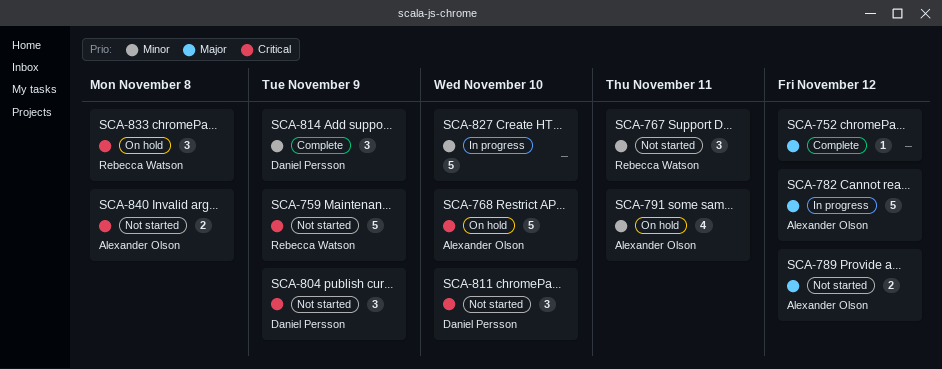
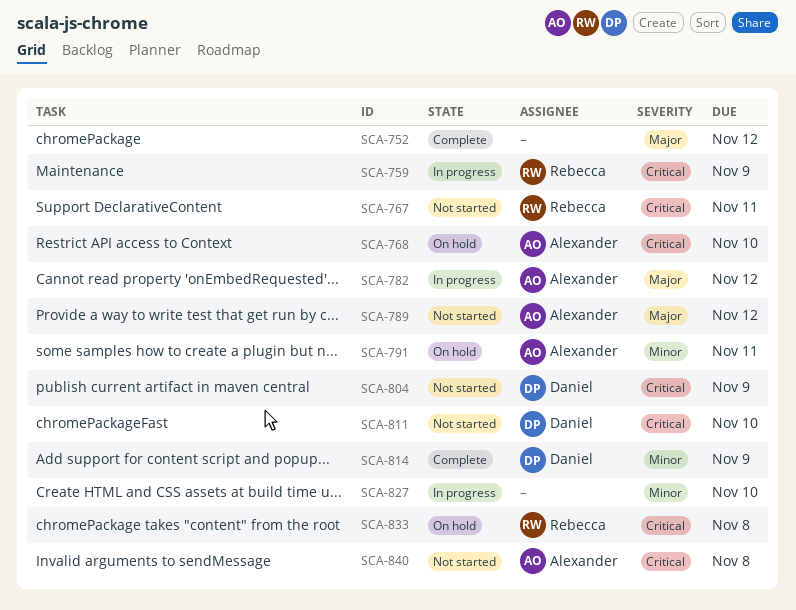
SCA-759, status: Not started -> In progress
SCA-767, priority: Minor -> Critical

